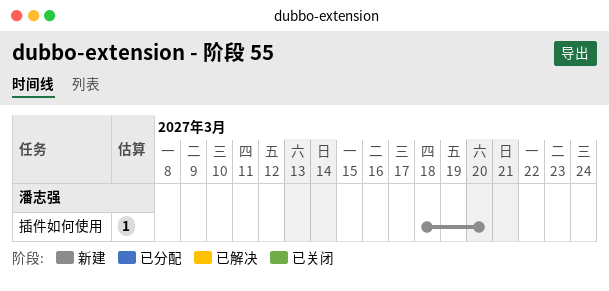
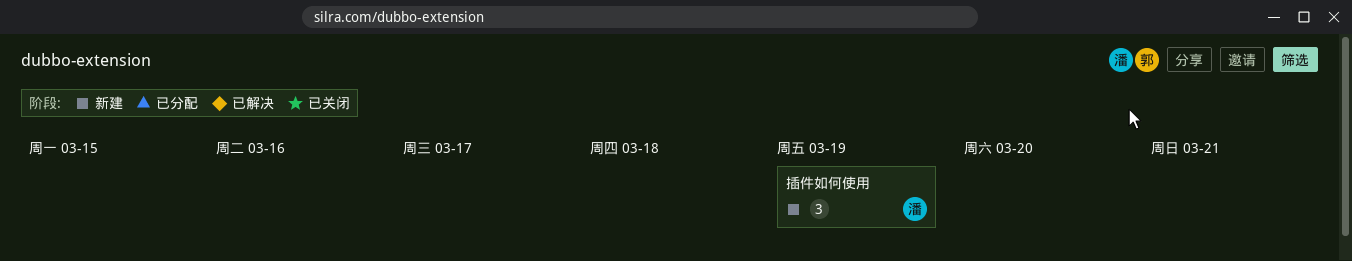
插件如何使用, estimate: 1 -> 3
插件如何使用, due: Mar 20 -> Mar 19

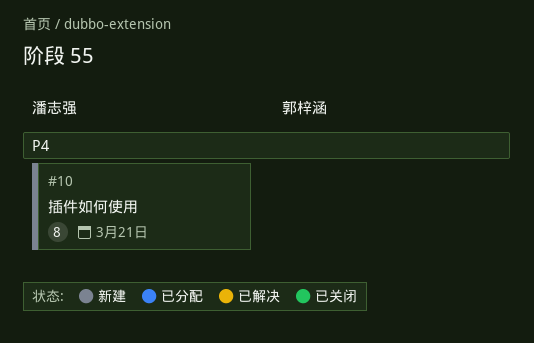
插件如何使用, estimate: 3 -> 8
插件如何使用, due: Mar 19 -> Mar 21

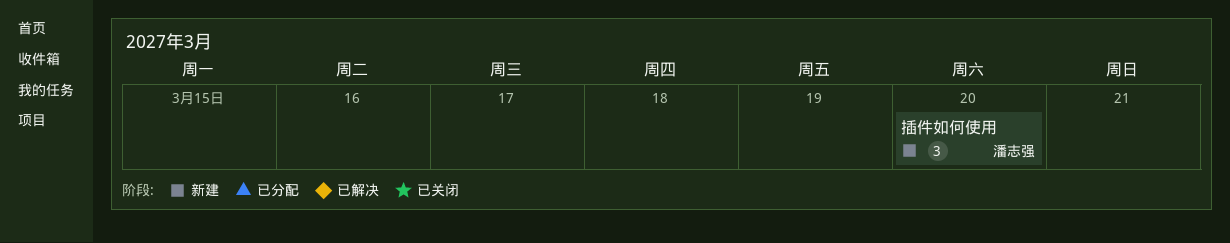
插件如何使用, estimate: 8 -> 3
插件如何使用, due: Mar 21 -> Mar 20

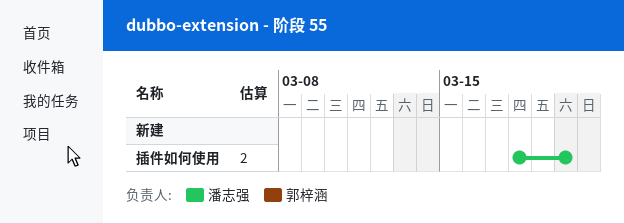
插件如何使用, estimate: 3 -> 2

